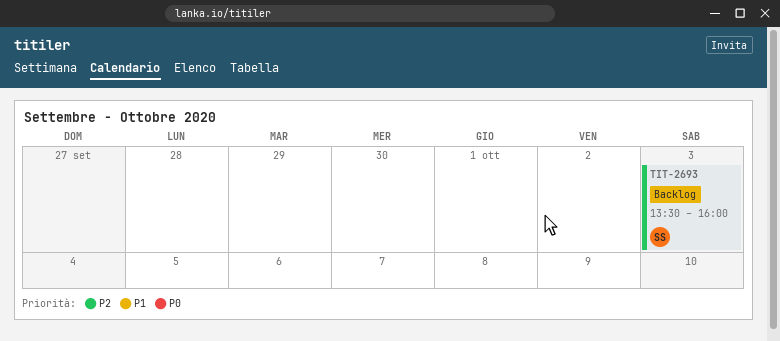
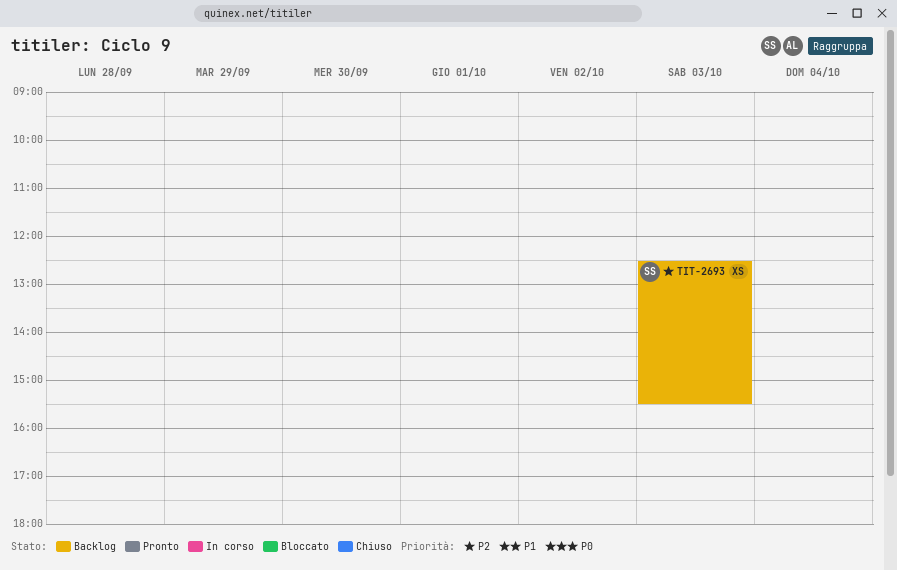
TIT-2693, begins: 13:30 -> 12:30
TIT-2693, ends: 16:00 -> 15:30

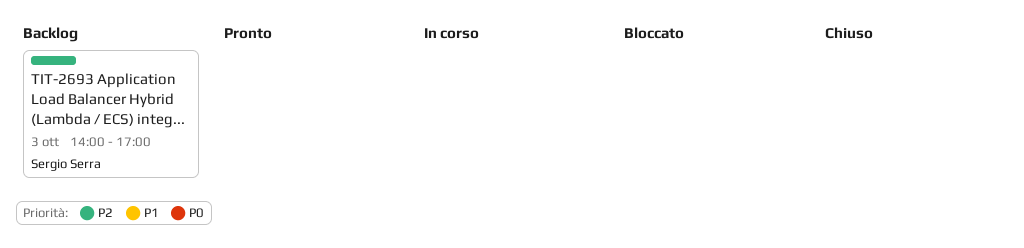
TIT-2693, begins: 12:30 -> 14:00
TIT-2693, ends: 15:30 -> 17:00

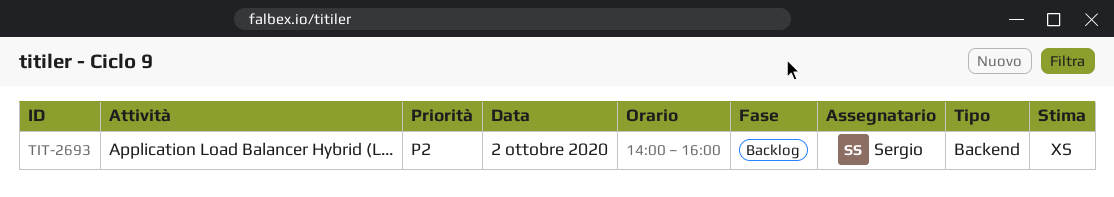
TIT-2693, day: Oct 3 -> Oct 2
TIT-2693, ends: 17:00 -> 16:00

